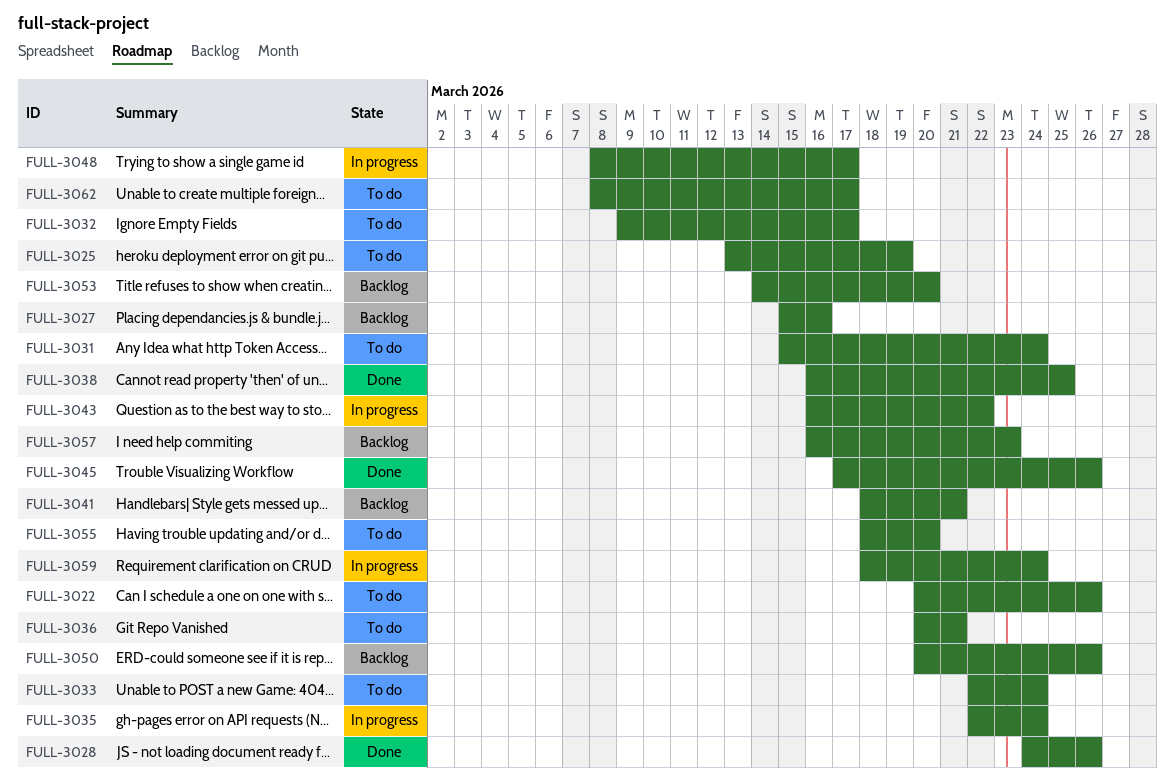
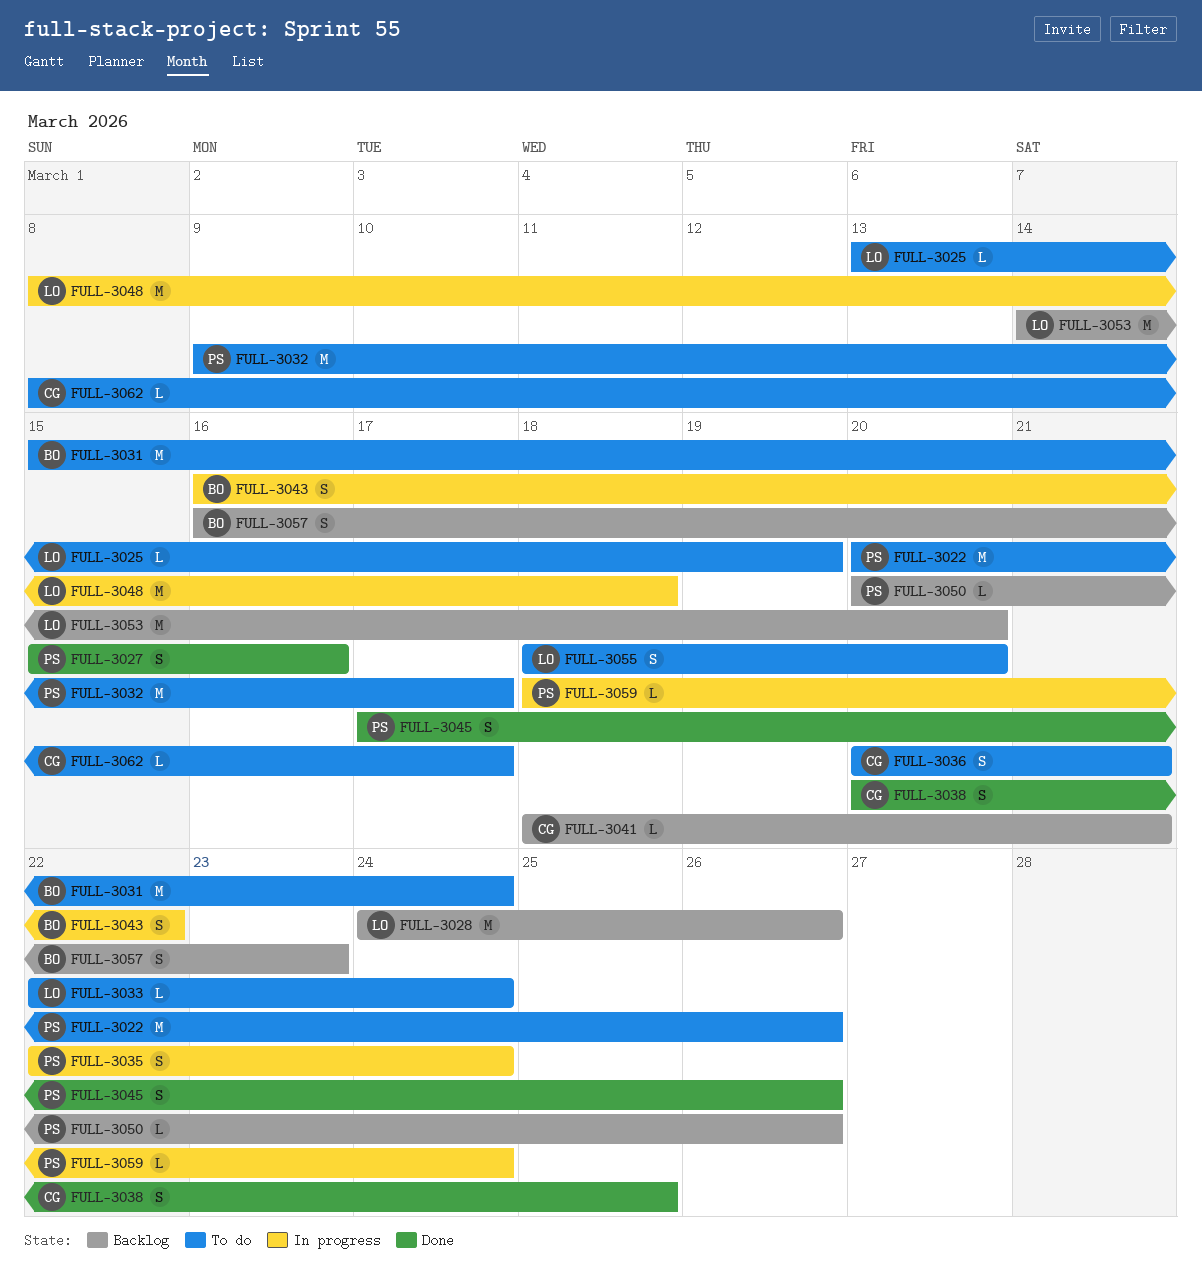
FULL-3027, status: Backlog -> Done
FULL-3028, status: Done -> Backlog
FULL-3038, start: Mar 16 -> Mar 20
FULL-3048, due: Mar 17 -> Mar 18

